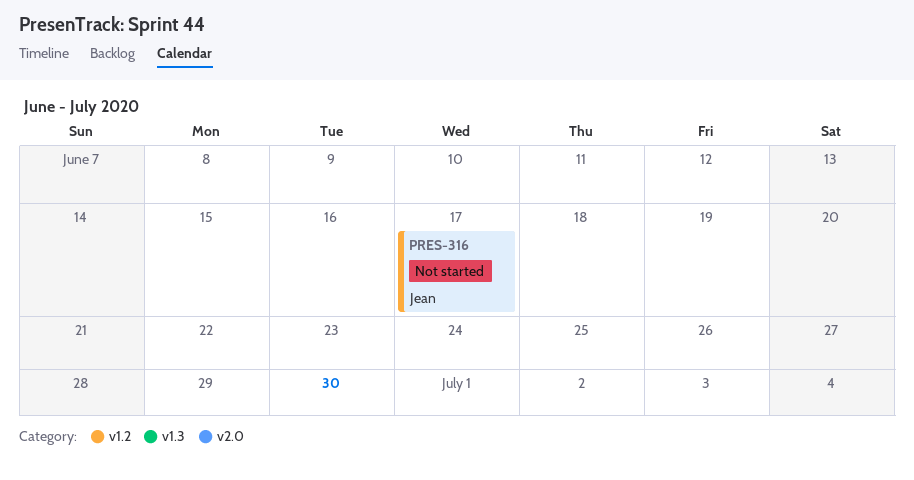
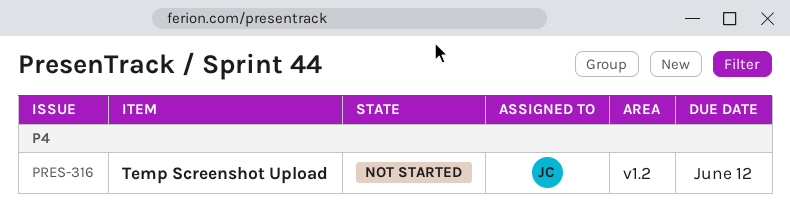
PRES-316, due: Jun 17 -> Jun 12

